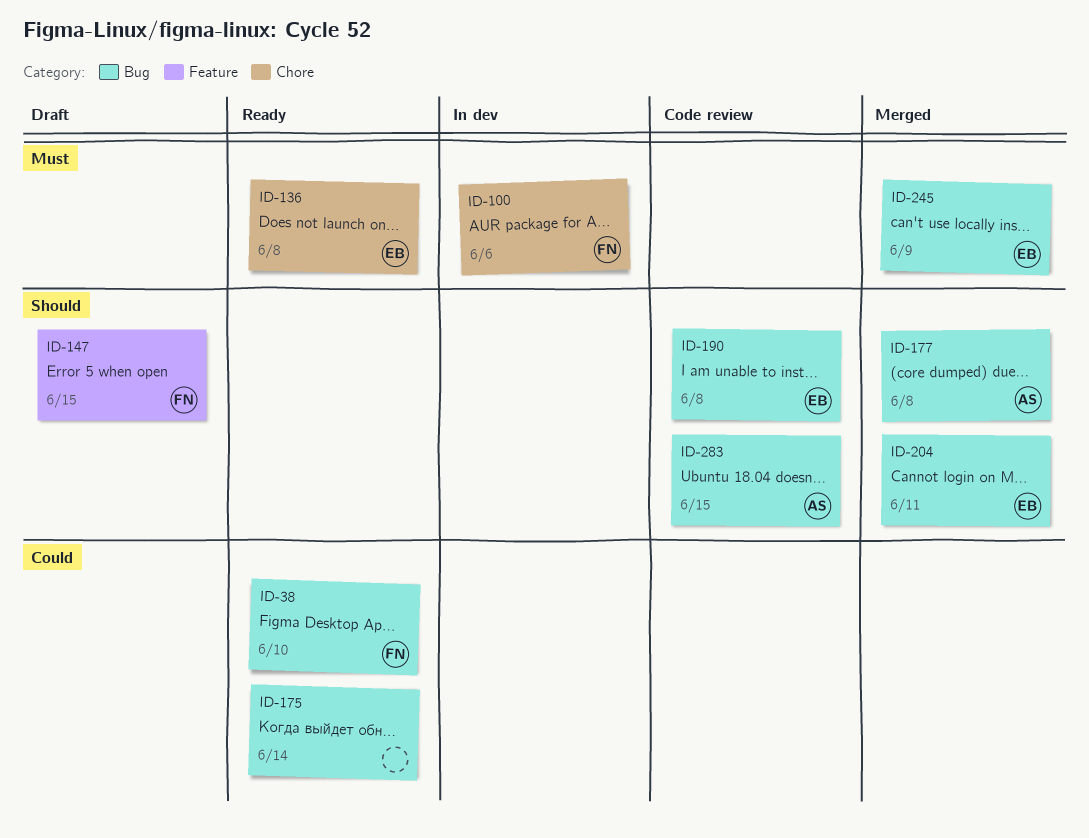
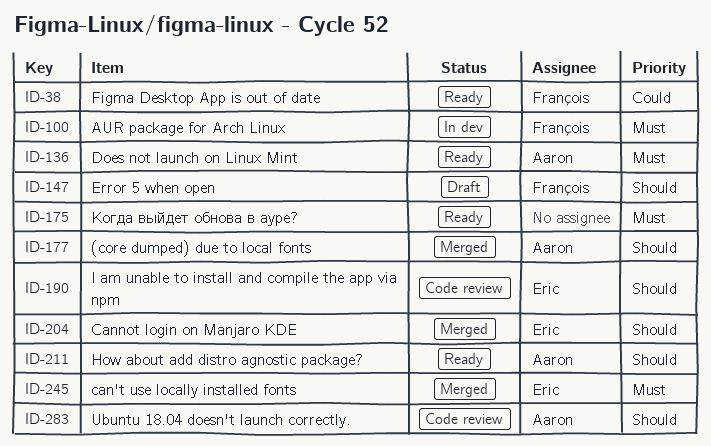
ID-136, owner: Eric -> Aaron
ID-175, priority: Could -> Must
ID-211: none -> present

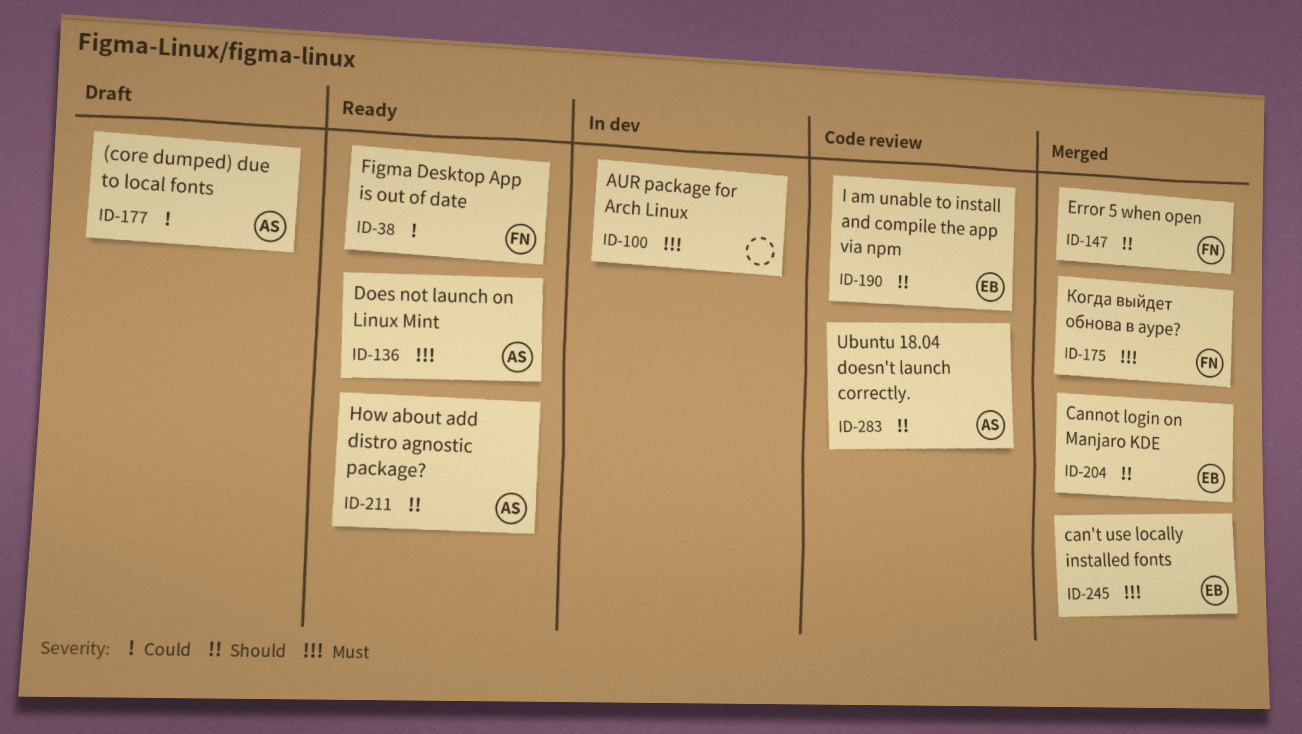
ID-100, owner: François -> none
ID-147, status: Draft -> Merged
ID-175, status: Ready -> Merged
ID-175, owner: none -> François
ID-177, status: Merged -> Draft
ID-177, priority: Should -> Could

